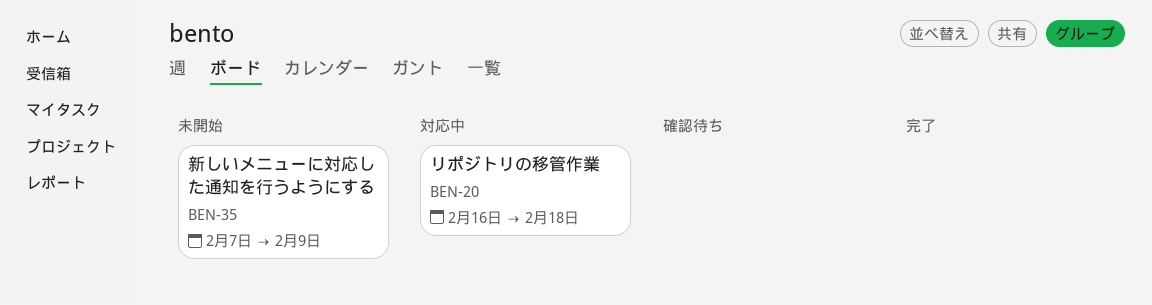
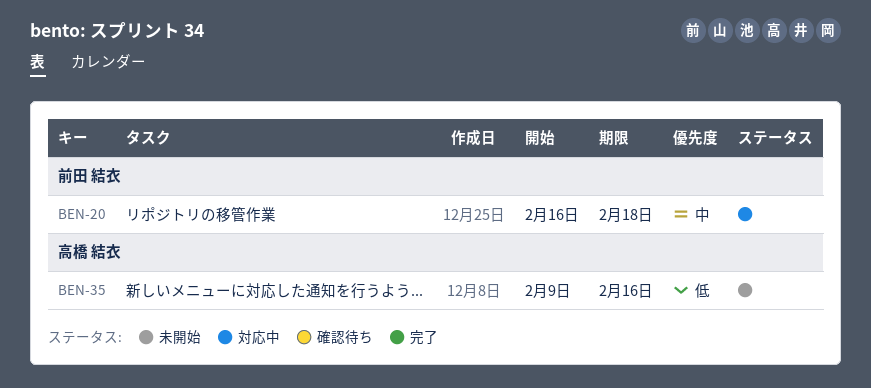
BEN-35, start: Feb 7 -> Feb 9
BEN-35, due: Feb 9 -> Feb 16

